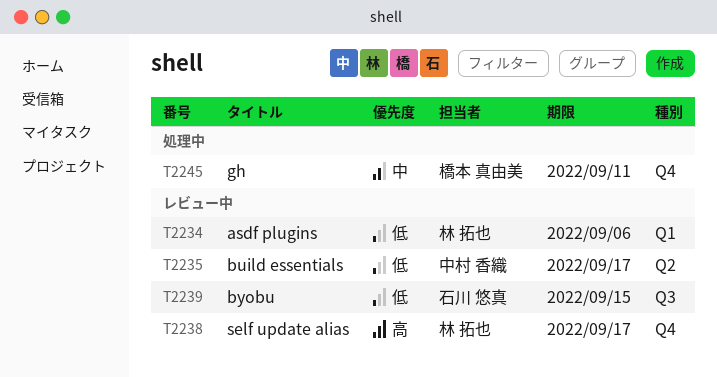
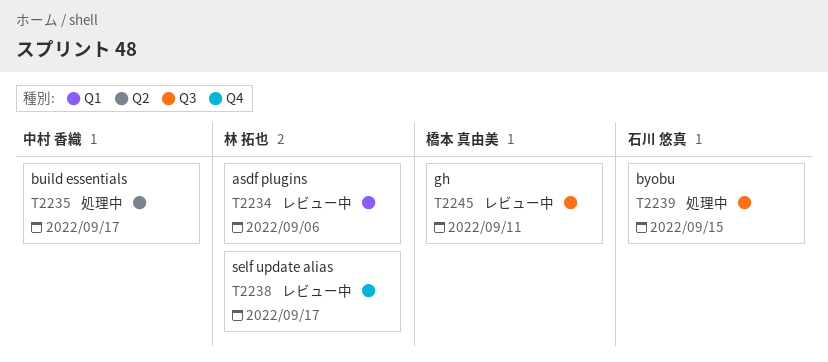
T2235, status: レビュー中 -> 処理中
T2239, status: レビュー中 -> 処理中
T2245, status: 処理中 -> レビュー中
T2245, label: Q4 -> Q3

